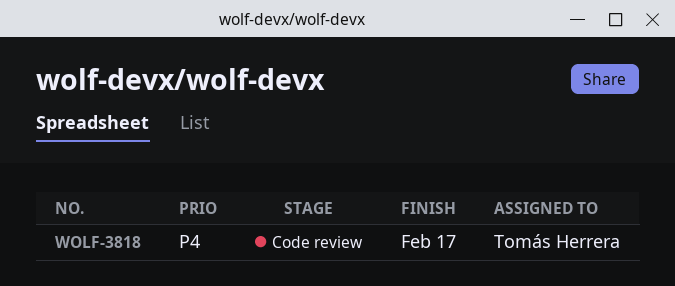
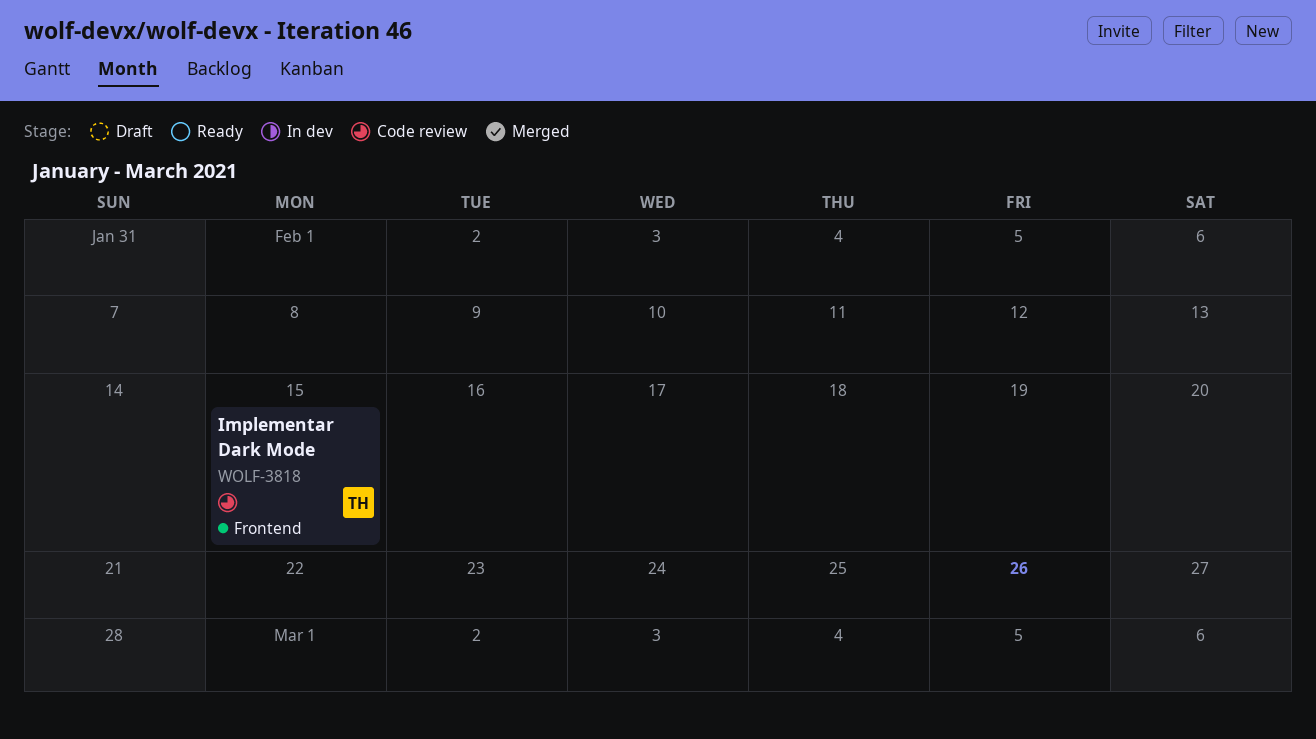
WOLF-3818, due: Feb 17 -> Feb 15

